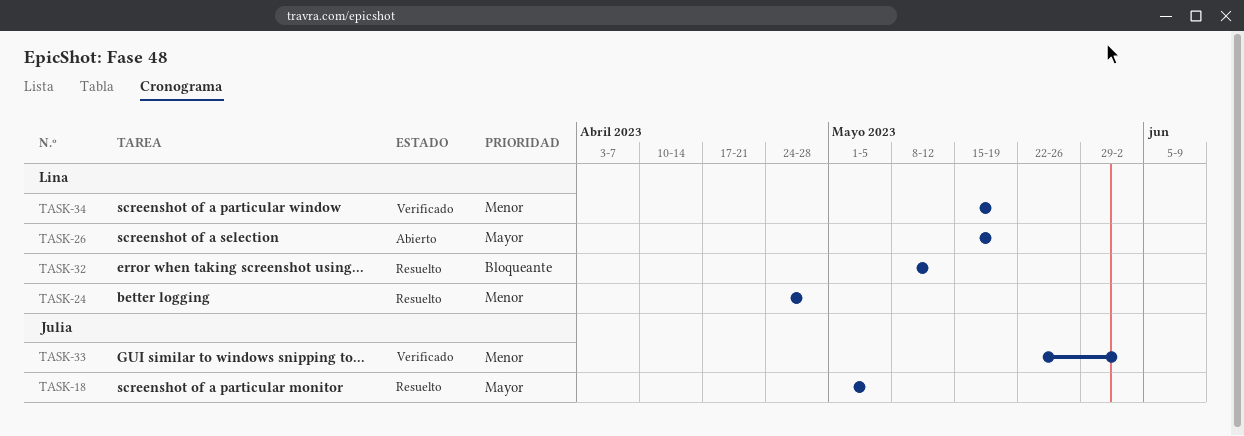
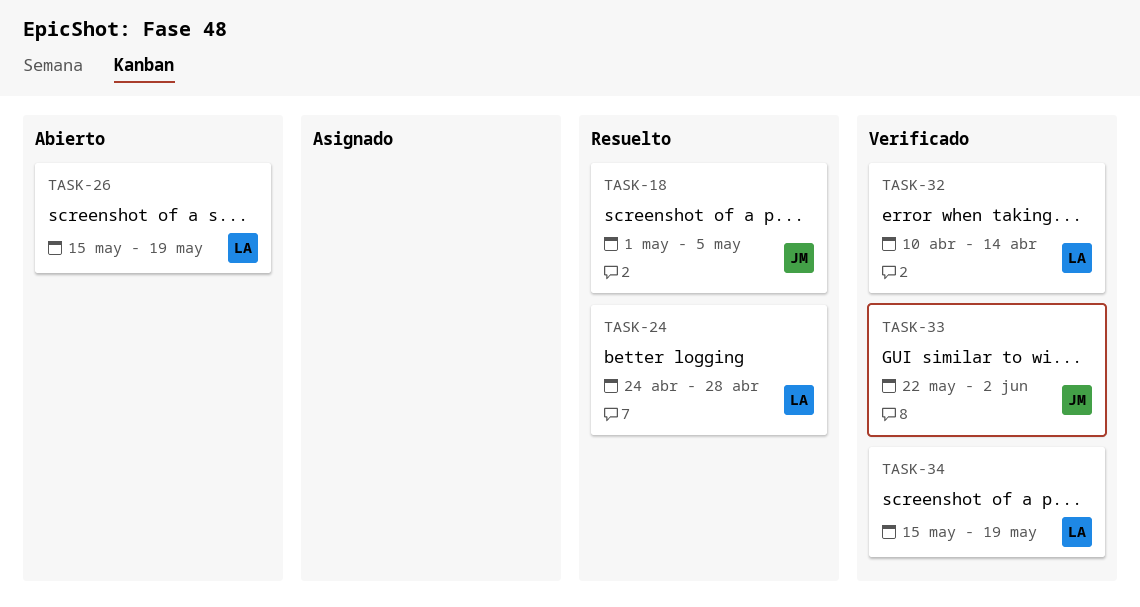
TASK-32, status: Resuelto -> Verificado
TASK-32, start: May 8 -> Apr 10
TASK-32, due: May 12 -> Apr 14

